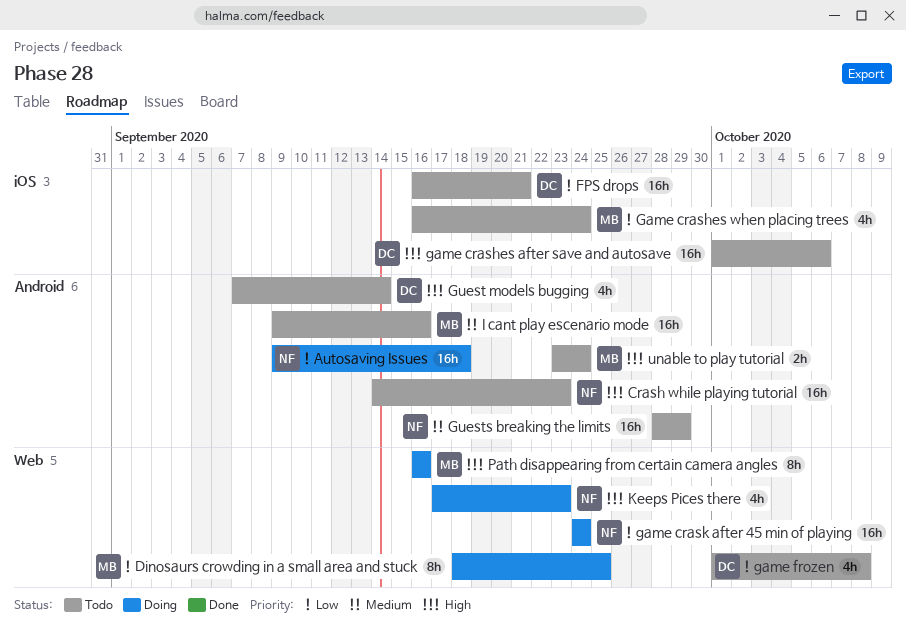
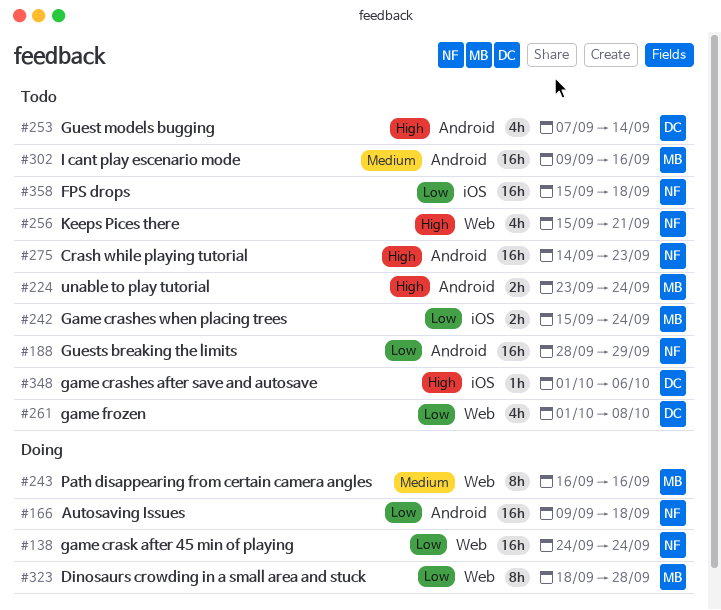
Dinosaurs crowding in a small area and stuck, due: Sep 25 -> Sep 28
FPS drops, owner: DC -> NF
FPS drops, start: Sep 16 -> Sep 15
FPS drops, due: Sep 21 -> Sep 18
game crashes after save and autosave, estimate: 16h -> 1h
Game crashes when placing trees, estimate: 4h -> 2h
Game crashes when placing trees, start: Sep 16 -> Sep 15
Guests breaking the limits, priority: Medium -> Low
Keeps Pices there, status: Doing -> Todo
Keeps Pices there, start: Sep 17 -> Sep 15
Keeps Pices there, due: Sep 23 -> Sep 21
Path disappearing from certain camera angles, priority: High -> Medium

